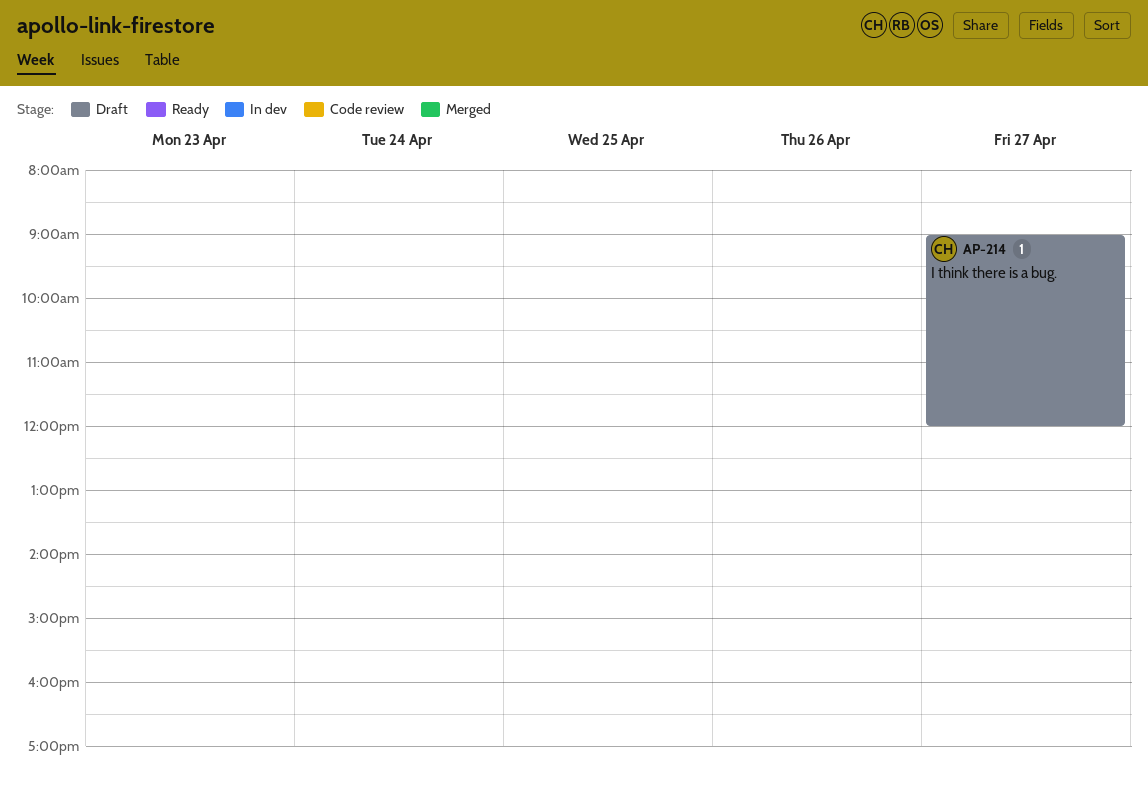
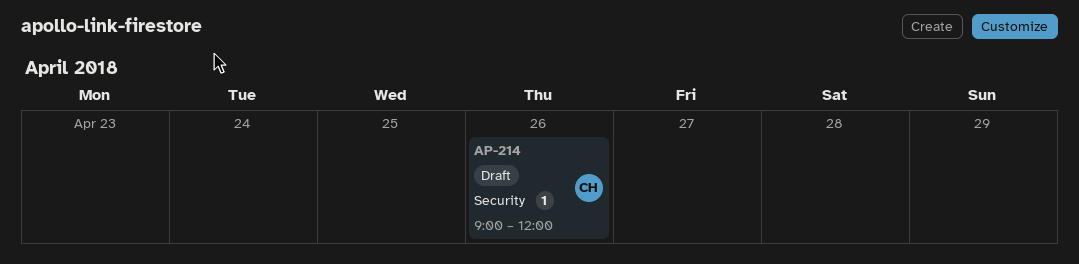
AP-214, day: Apr 27 -> Apr 26

